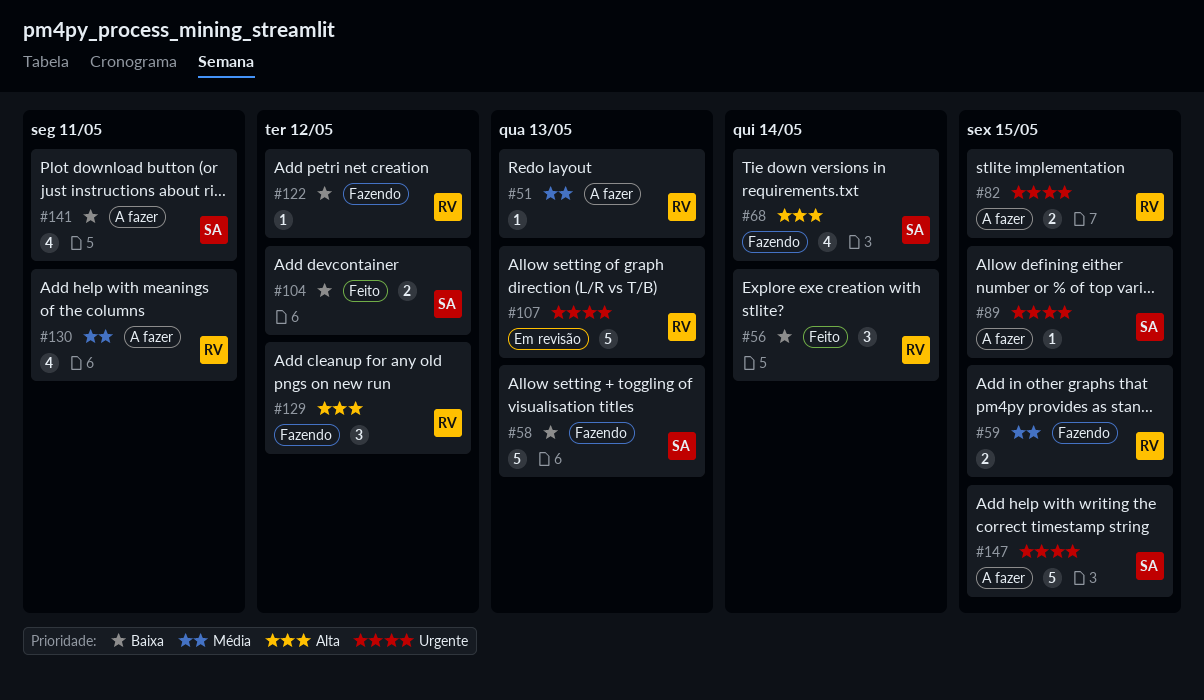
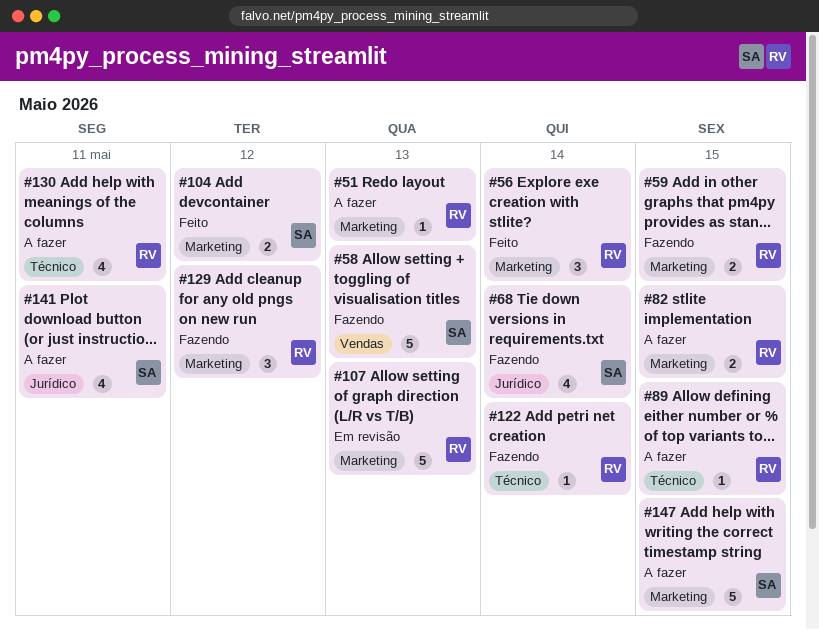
#89, owner: SA -> RV
#122, due: May 12 -> May 14

